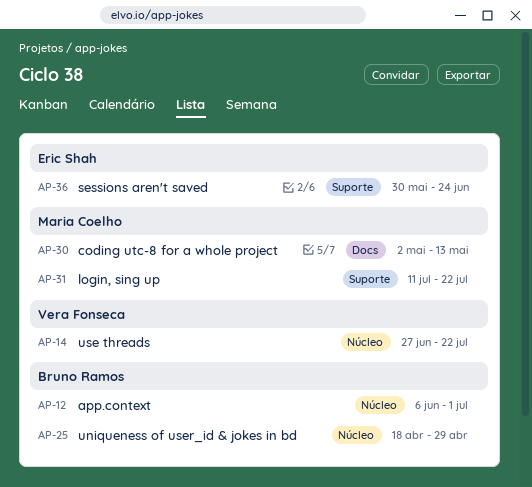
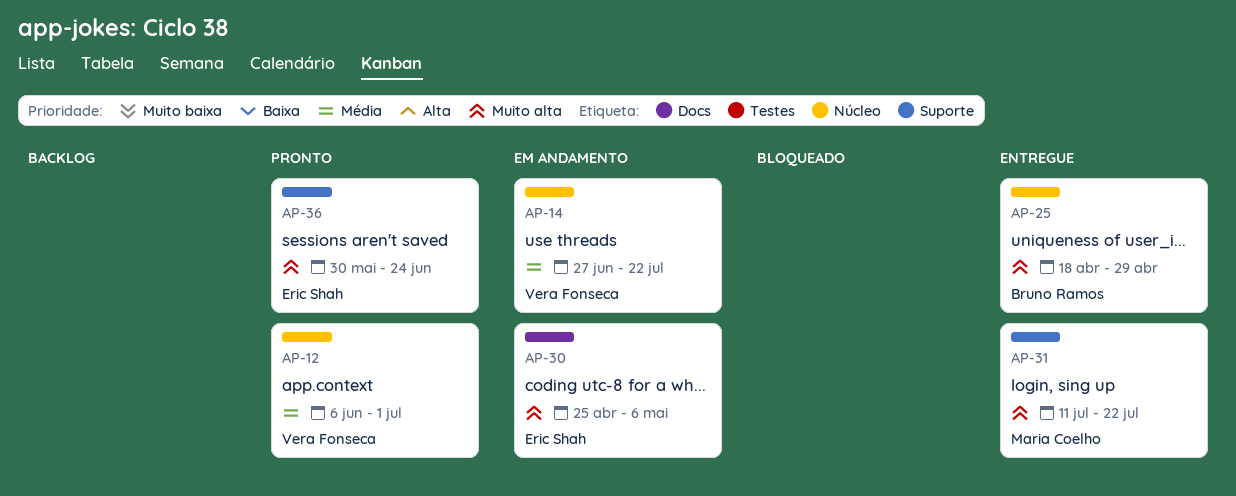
AP-12, owner: Bruno Ramos -> Vera Fonseca
AP-30, owner: Maria Coelho -> Eric Shah
AP-30, start: May 2 -> Apr 25
AP-30, due: May 13 -> May 6

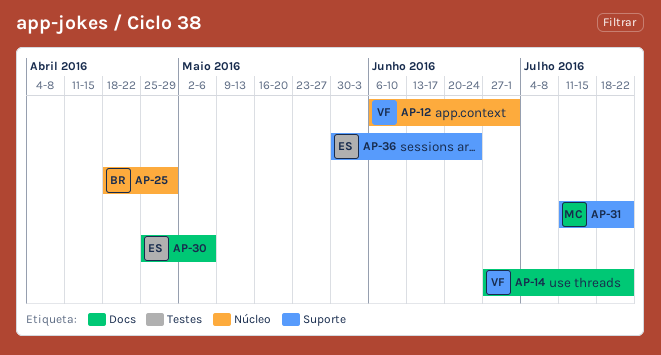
AP-14, label: Núcleo -> Docs

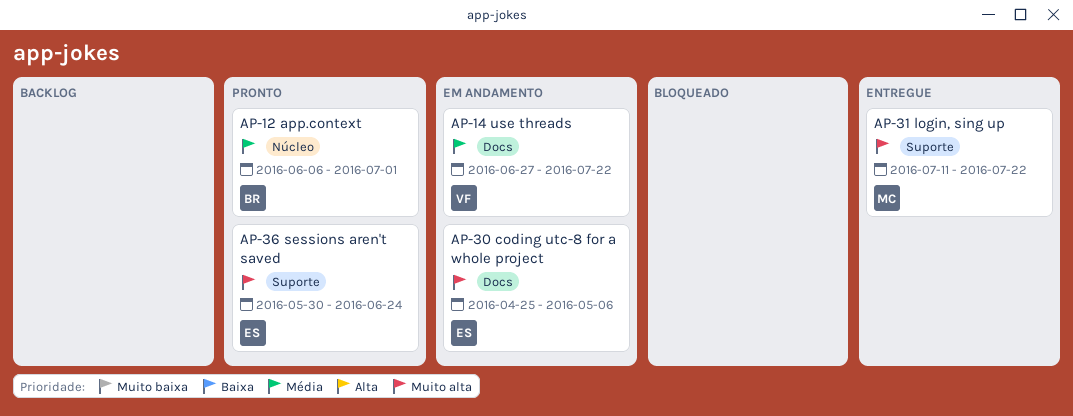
AP-12, owner: VF -> BR
AP-25: present -> none

